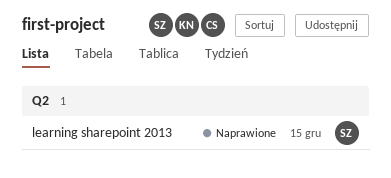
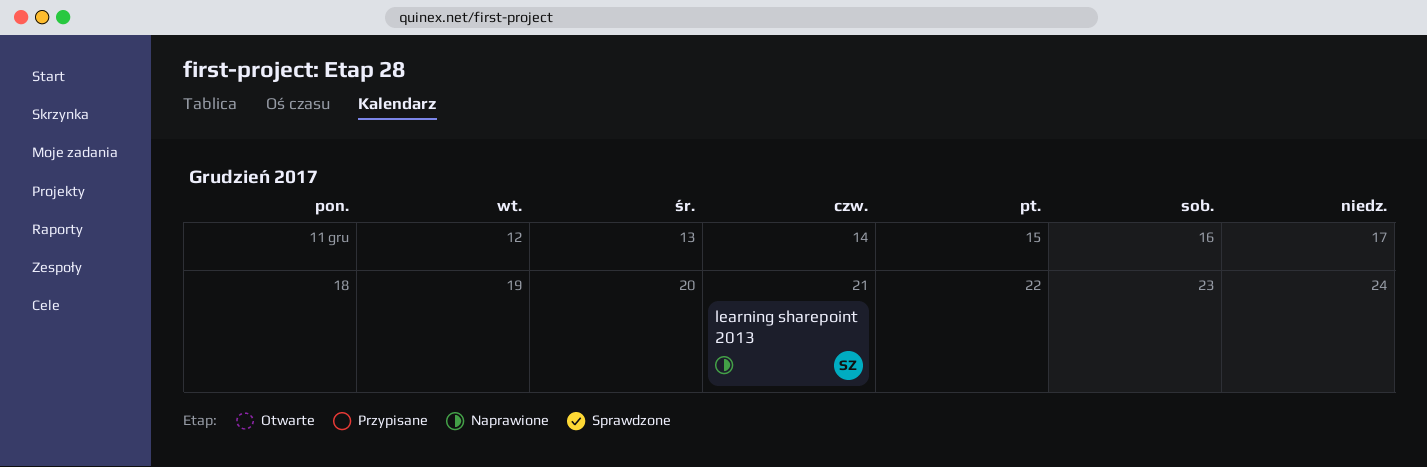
learning sharepoint 2013, due: Dec 15 -> Dec 21

